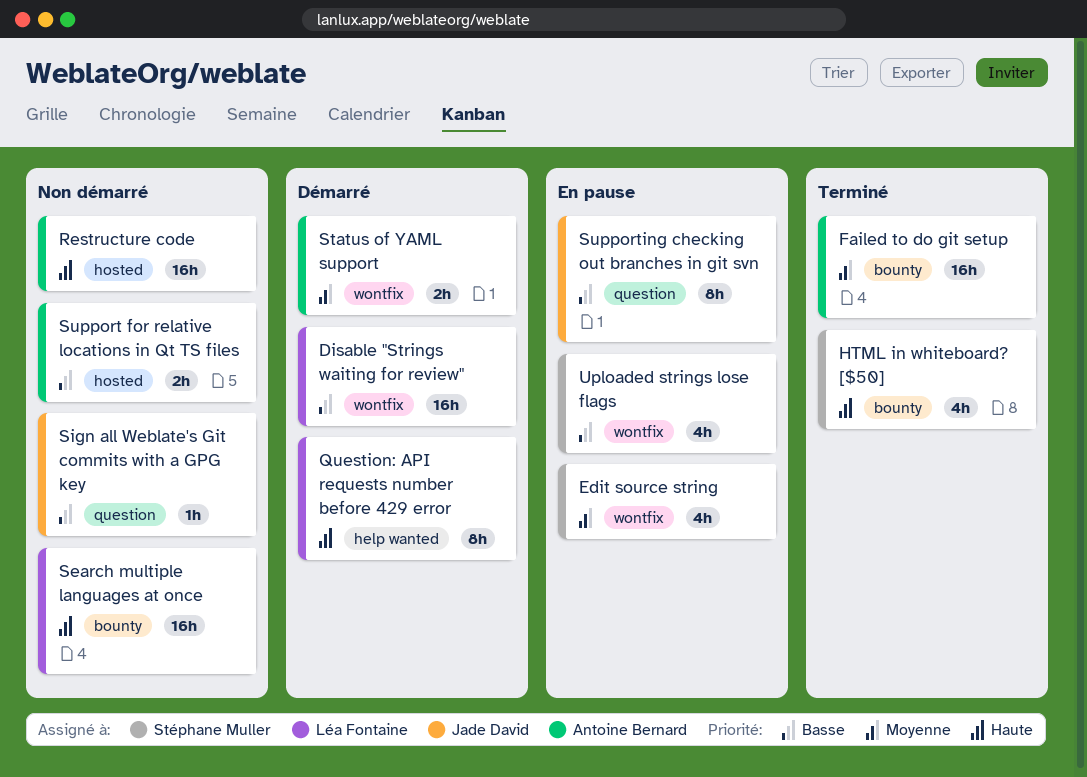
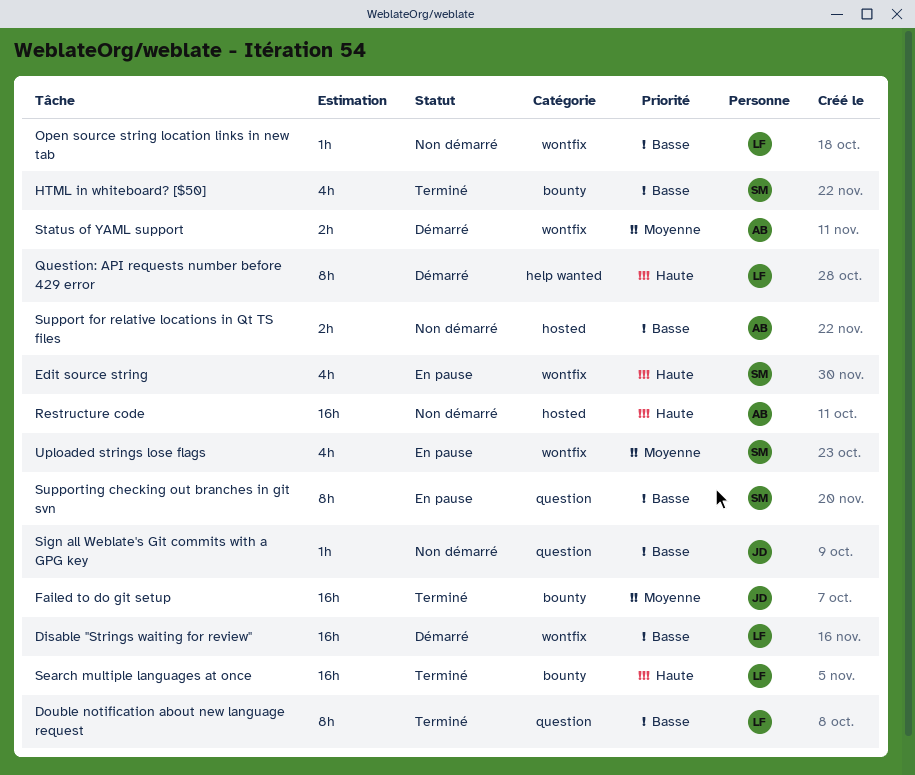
Double notification about new language request: none -> present
Edit source string, priority: Moyenne -> Haute
Failed to do git setup, owner: Antoine Bernard -> Jade David
HTML in whiteboard? [$50], priority: Haute -> Basse
Open source string location links in new tab: none -> present
Search multiple languages at once, status: Non démarré -> Terminé
Supporting checking out branches in git svn, owner: Jade David -> Stéphane Muller
Uploaded strings lose flags, priority: Basse -> Moyenne

